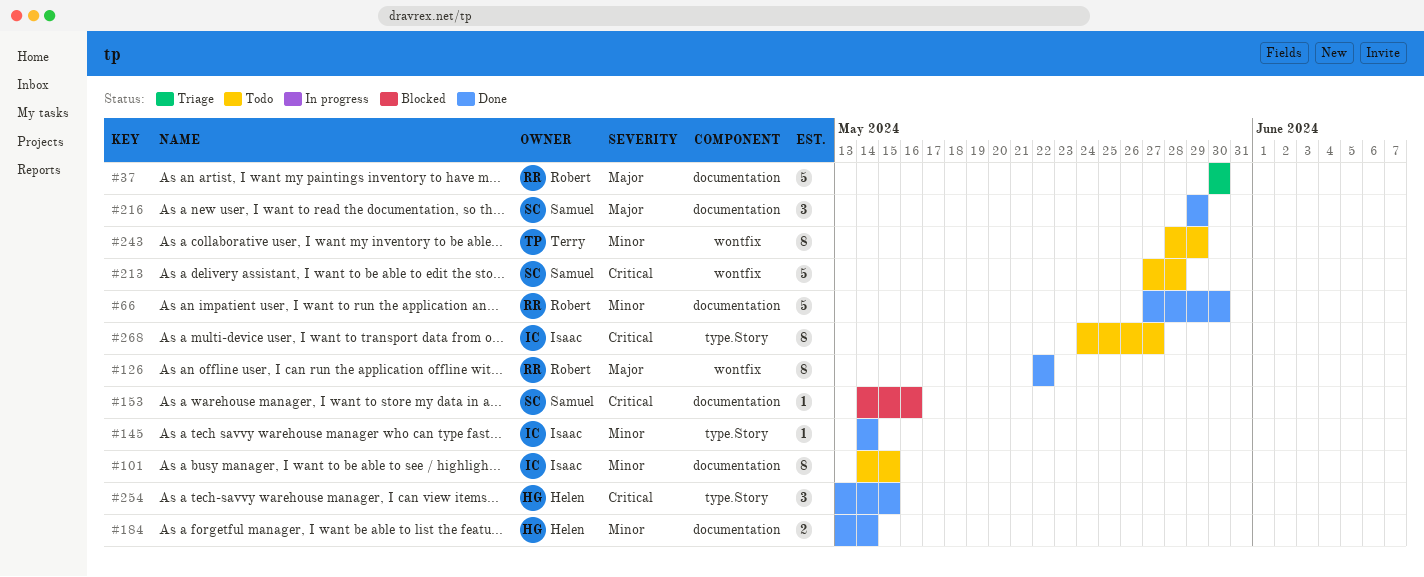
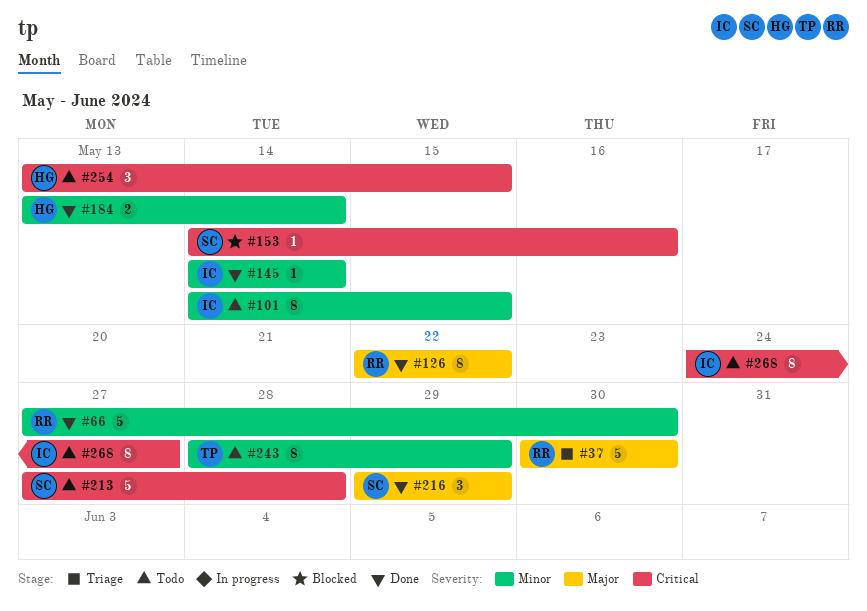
#254, status: Done -> Todo

